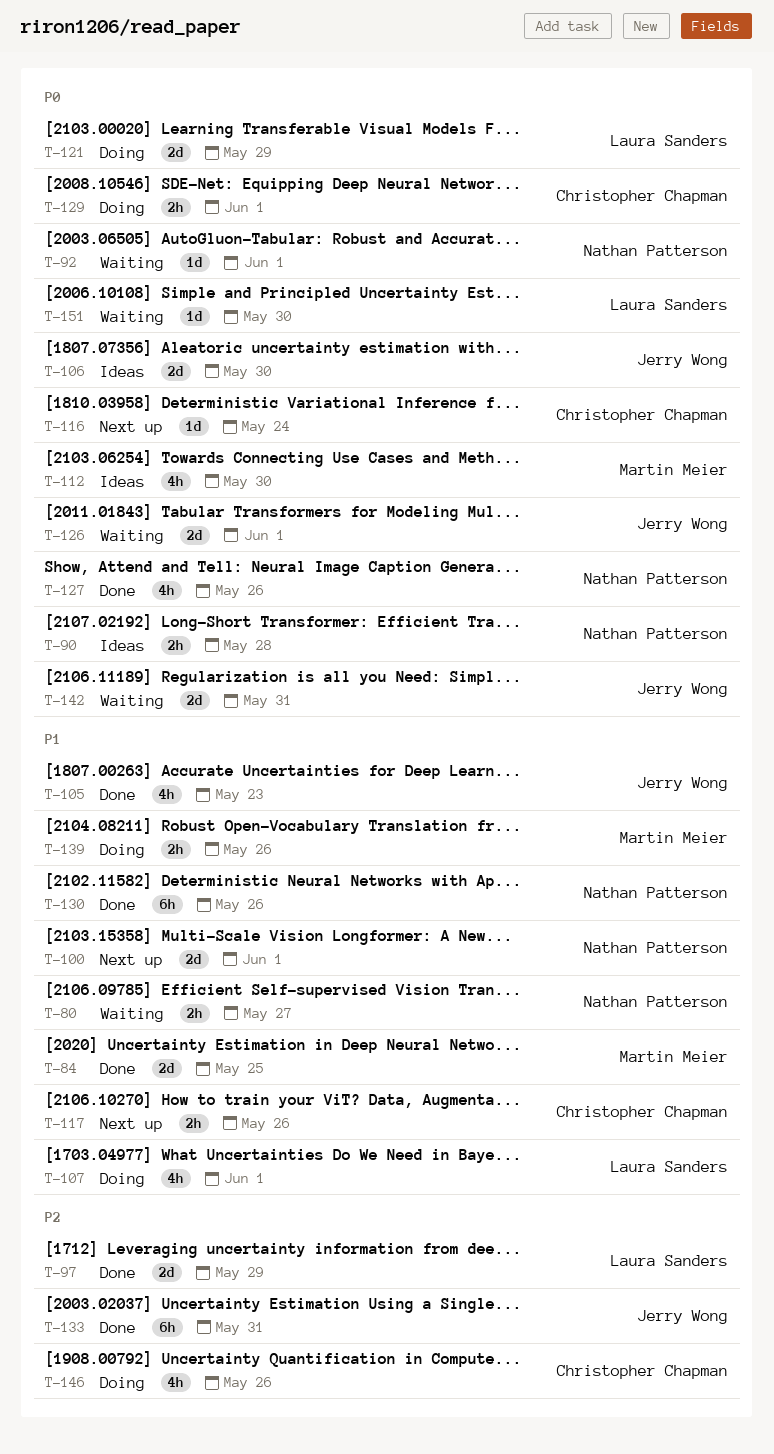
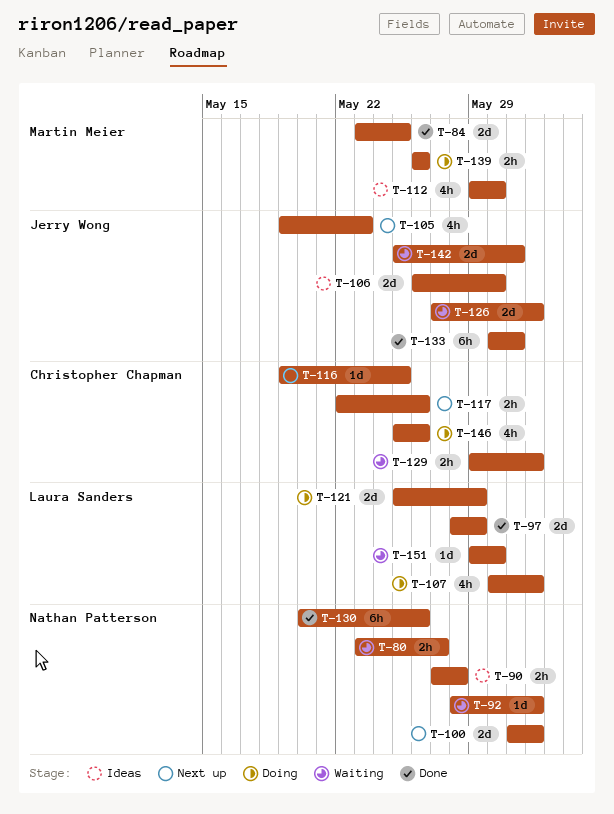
T-105, status: Done -> Next up
T-116, due: May 24 -> May 25
T-127: present -> none
T-129, status: Doing -> Waiting

